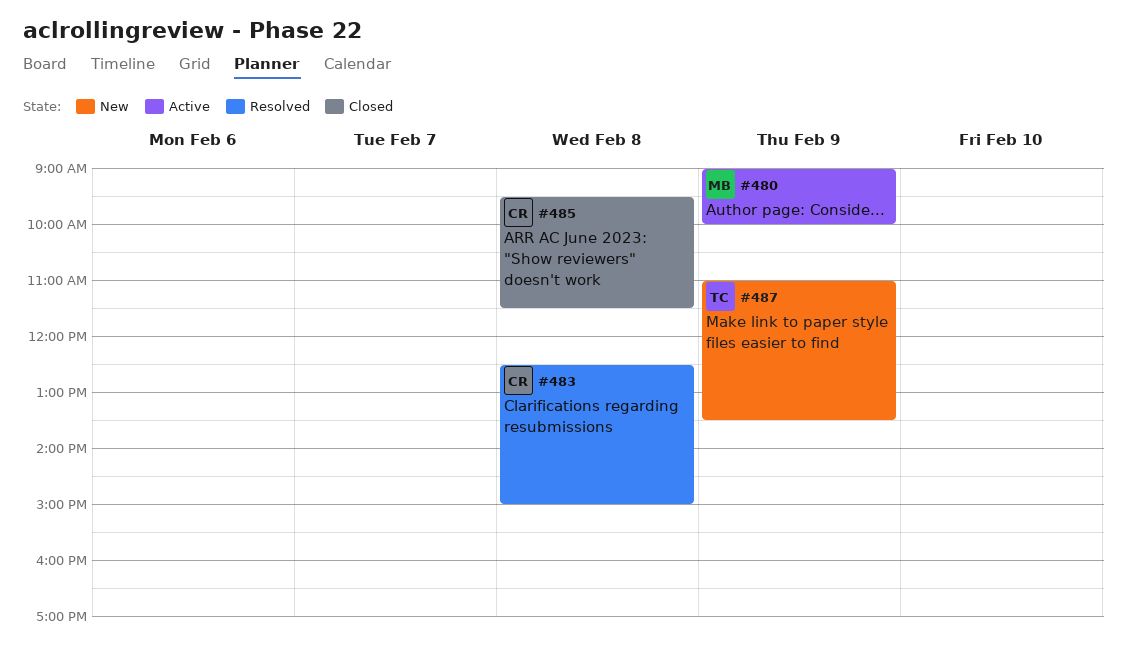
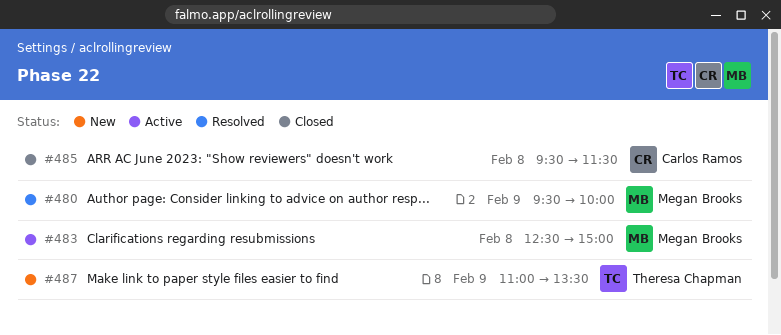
#480, status: Active -> Resolved
#480, begins: 09:00 -> 09:30
#483, status: Resolved -> Active
#483, owner: Carlos Ramos -> Megan Brooks

